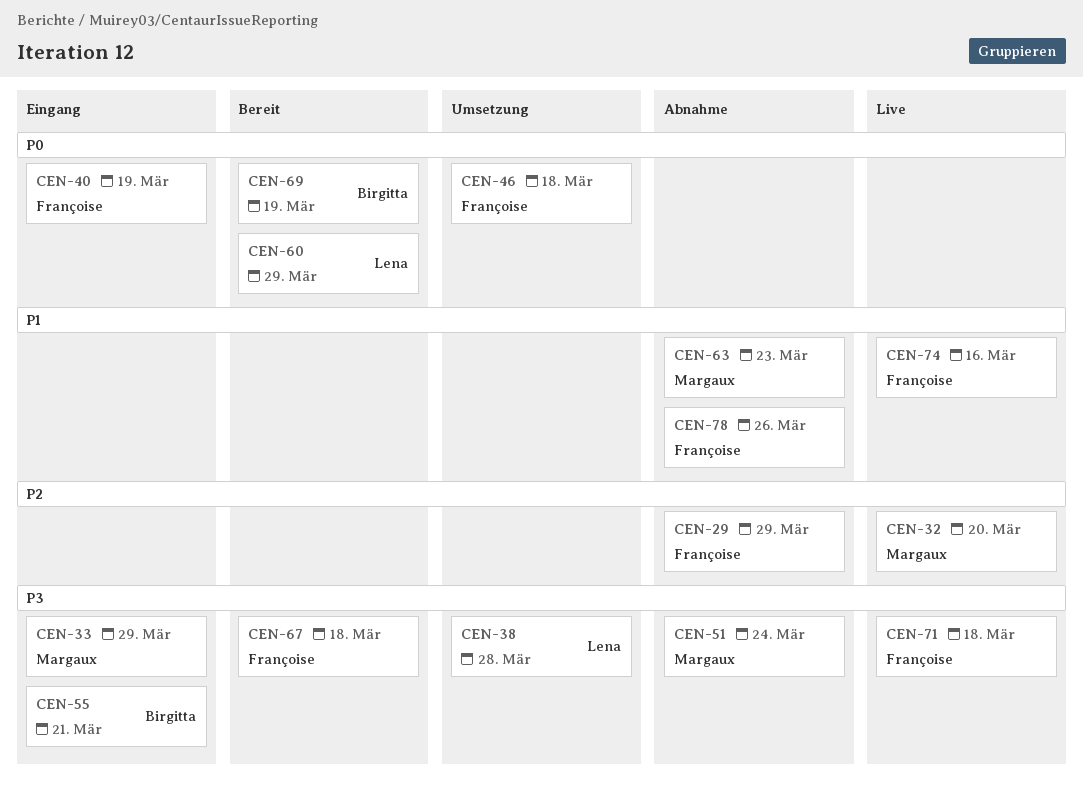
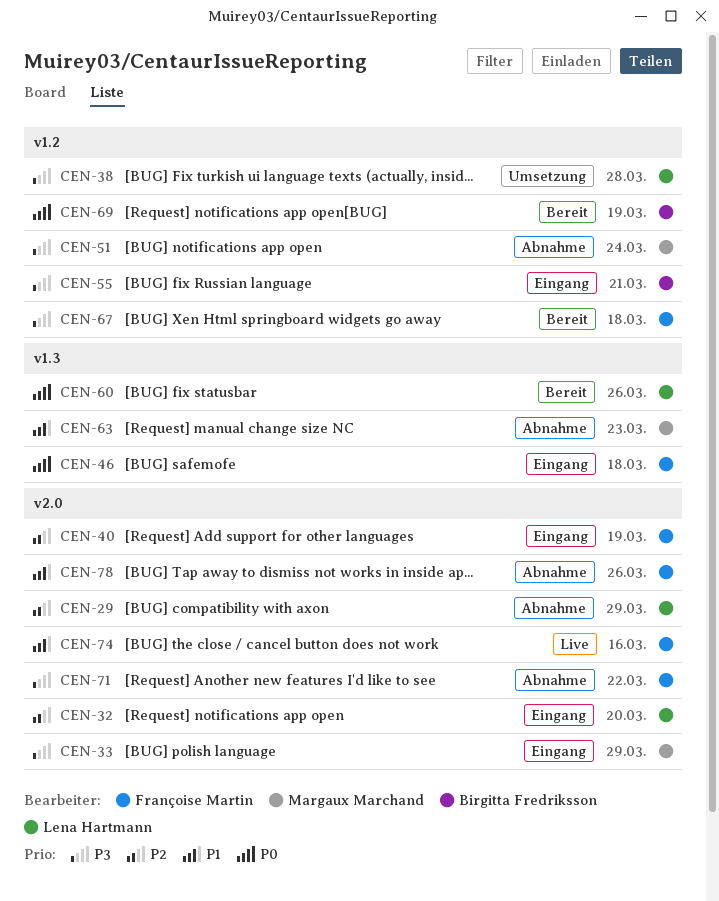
CEN-29, owner: Françoise Martin -> Lena Hartmann
CEN-32, status: Live -> Eingang
CEN-32, owner: Margaux Marchand -> Lena Hartmann
CEN-40, priority: P0 -> P2
CEN-46, status: Umsetzung -> Eingang
CEN-60, due: Mar 29 -> Mar 26
CEN-71, status: Live -> Abnahme
CEN-71, due: Mar 18 -> Mar 22

